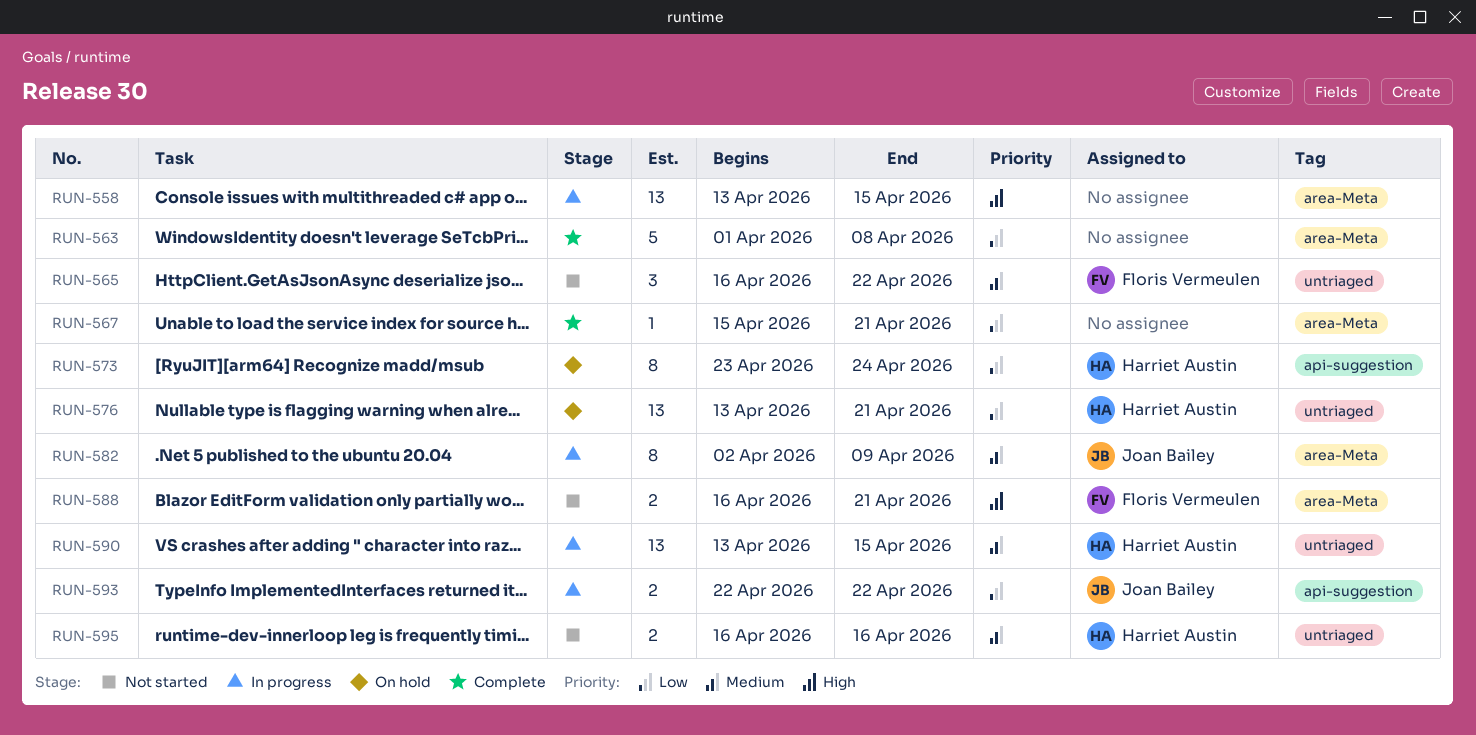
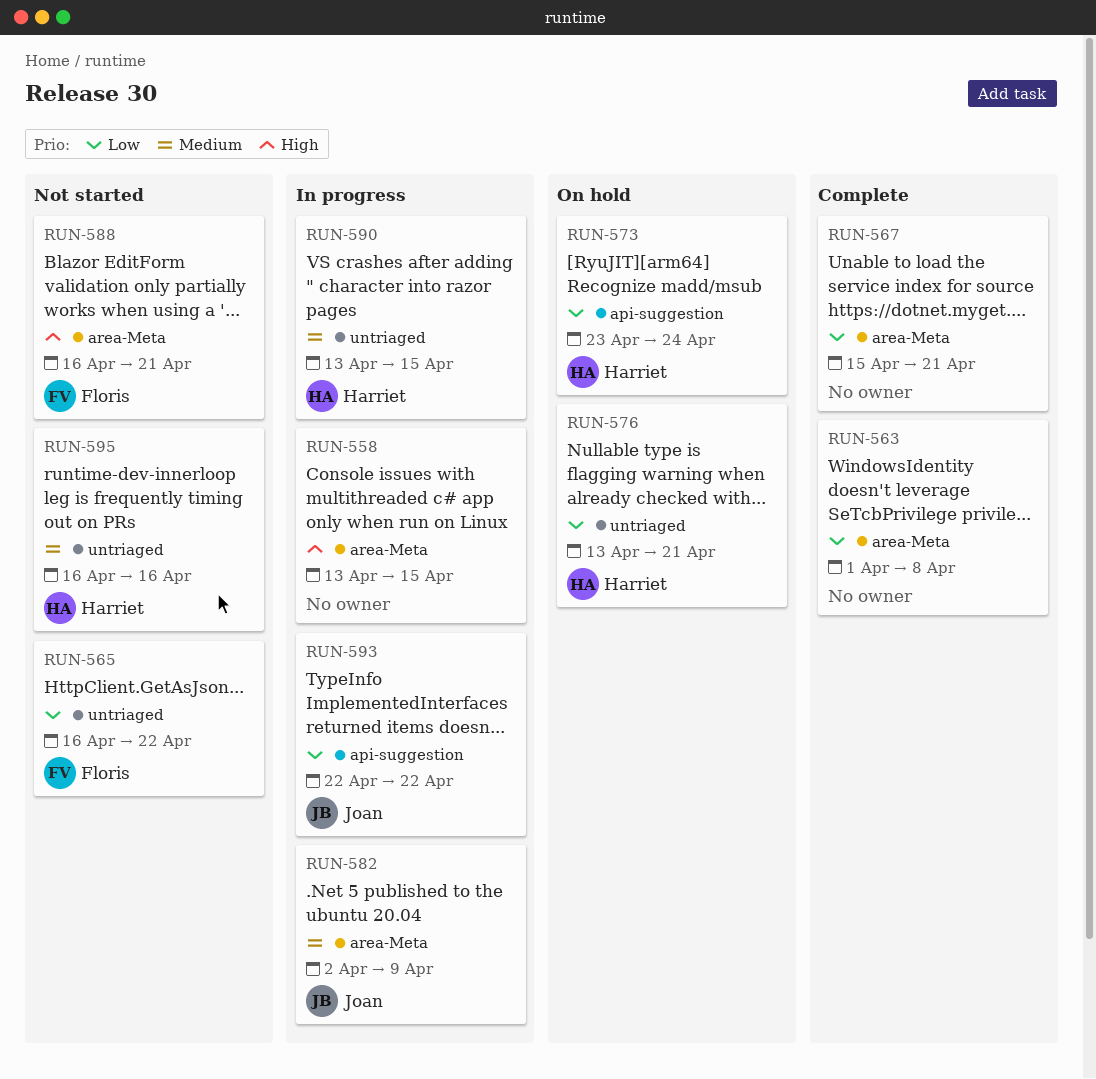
RUN-565, priority: Medium -> Low

